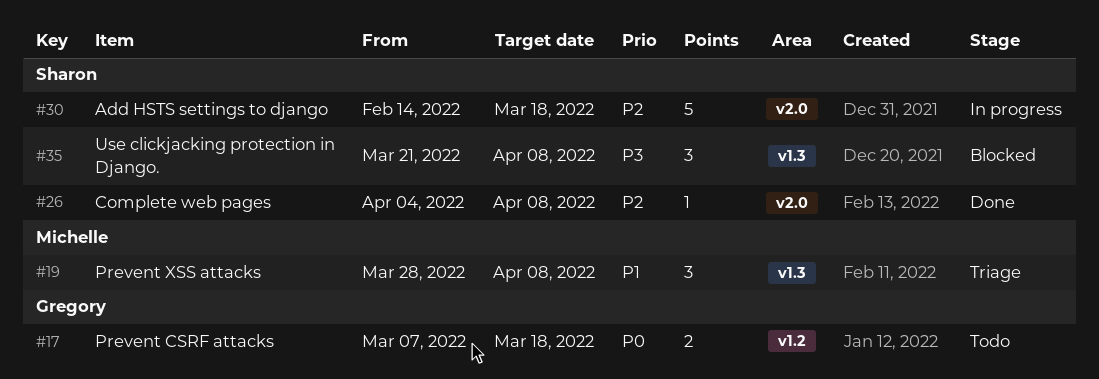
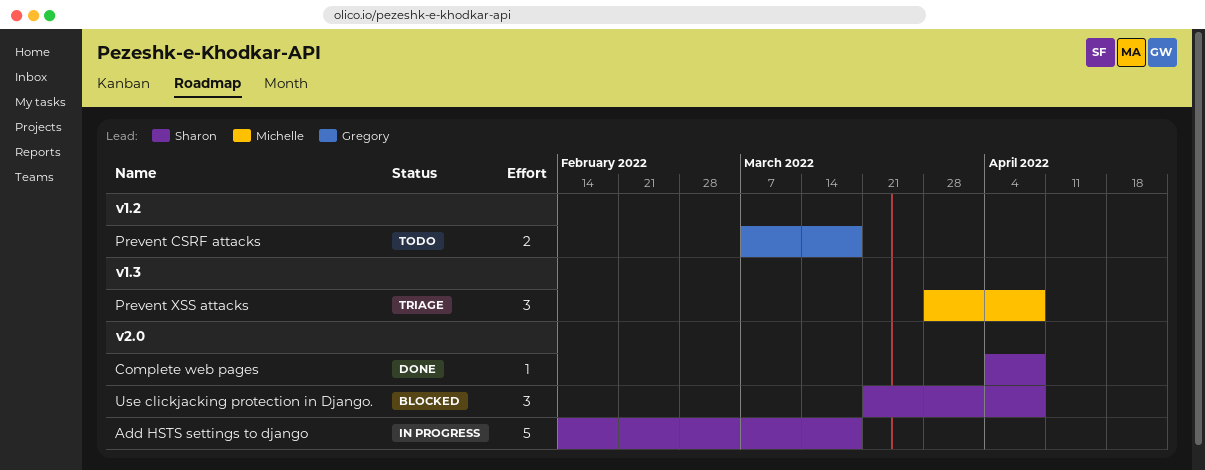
Use clickjacking protection in Django., label: v1.3 -> v2.0

